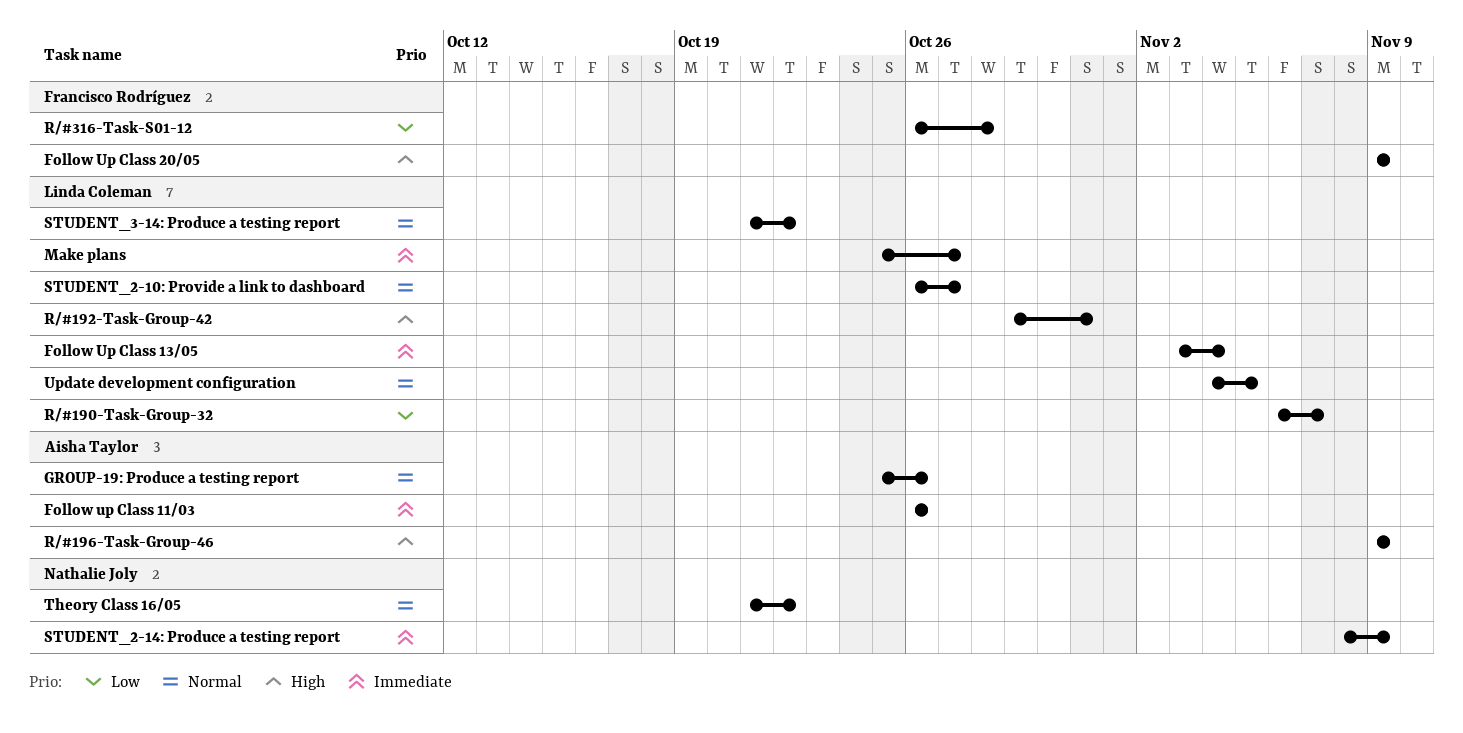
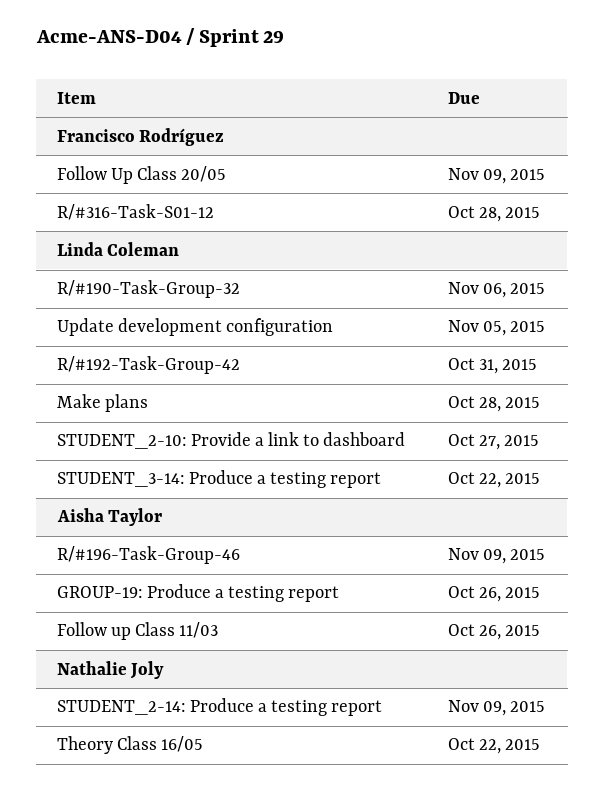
Follow Up Class 13/05: present -> none
Make plans, due: Oct 27 -> Oct 28
R/#190-Task-Group-32, due: Nov 7 -> Nov 6

